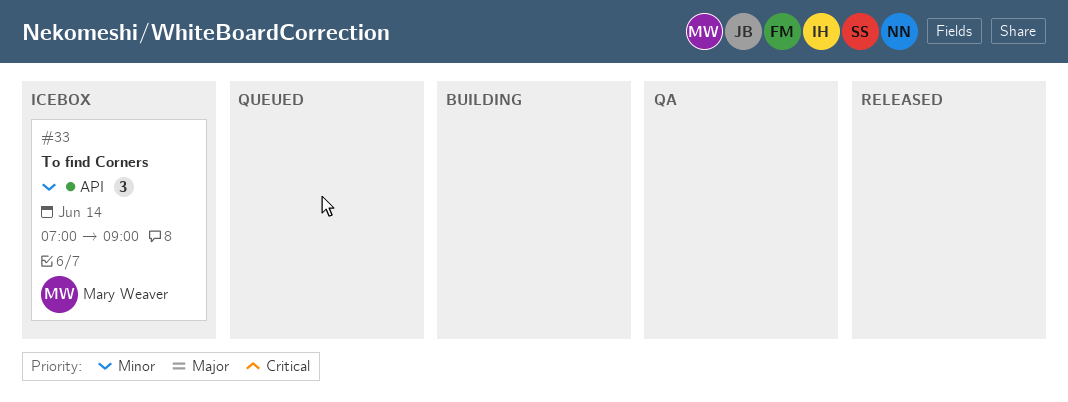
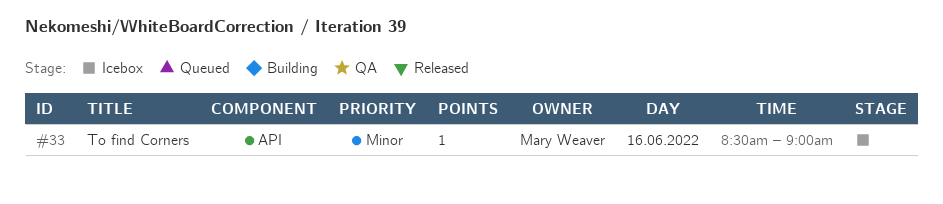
#33, estimate: 3 -> 1
#33, day: Jun 14 -> Jun 16
#33, begins: 07:00 -> 08:30

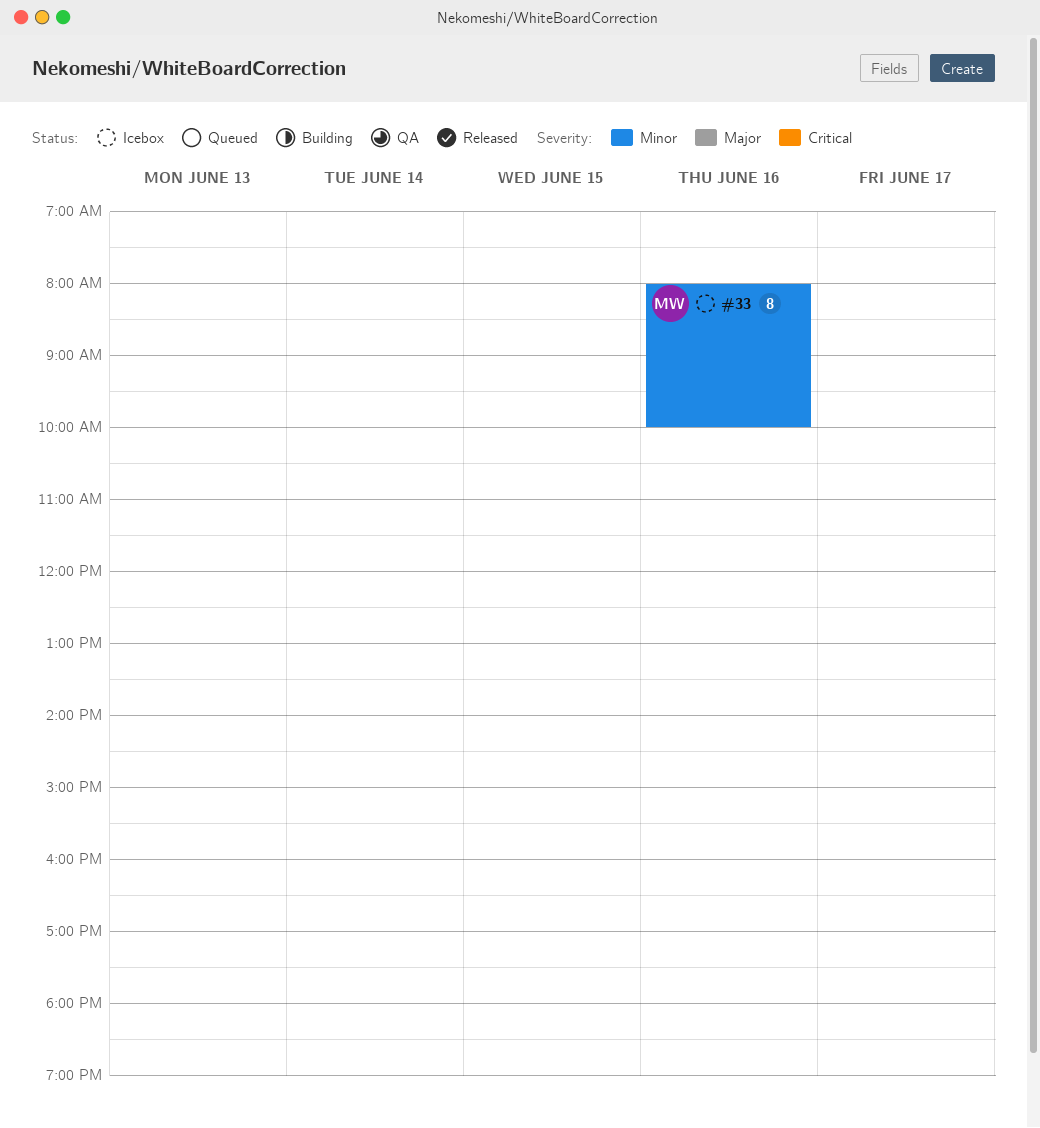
#33, estimate: 1 -> 8
#33, begins: 08:30 -> 08:00
#33, ends: 09:00 -> 10:00

